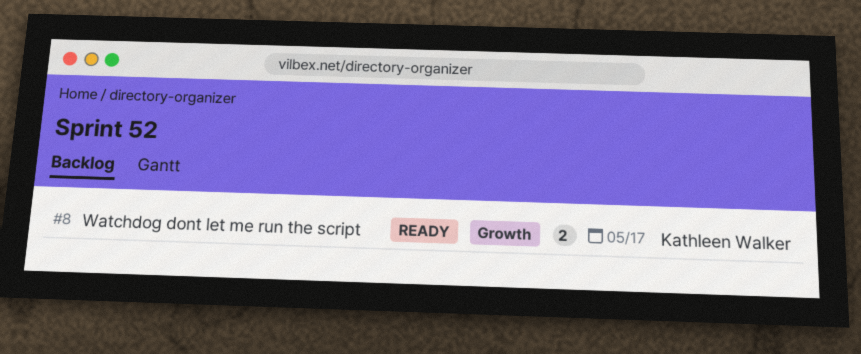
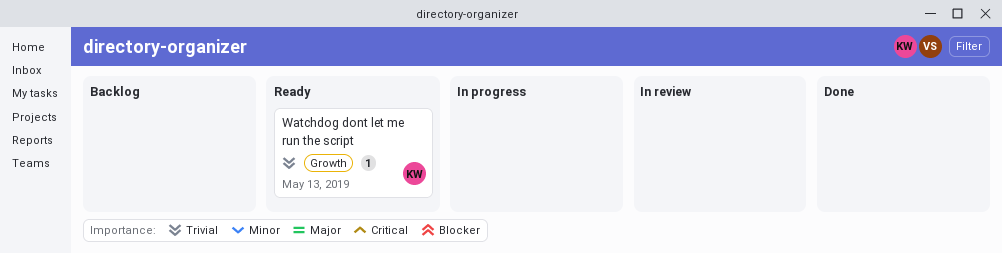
Watchdog dont let me run the script, estimate: 2 -> 1
Watchdog dont let me run the script, due: May 17 -> May 13

